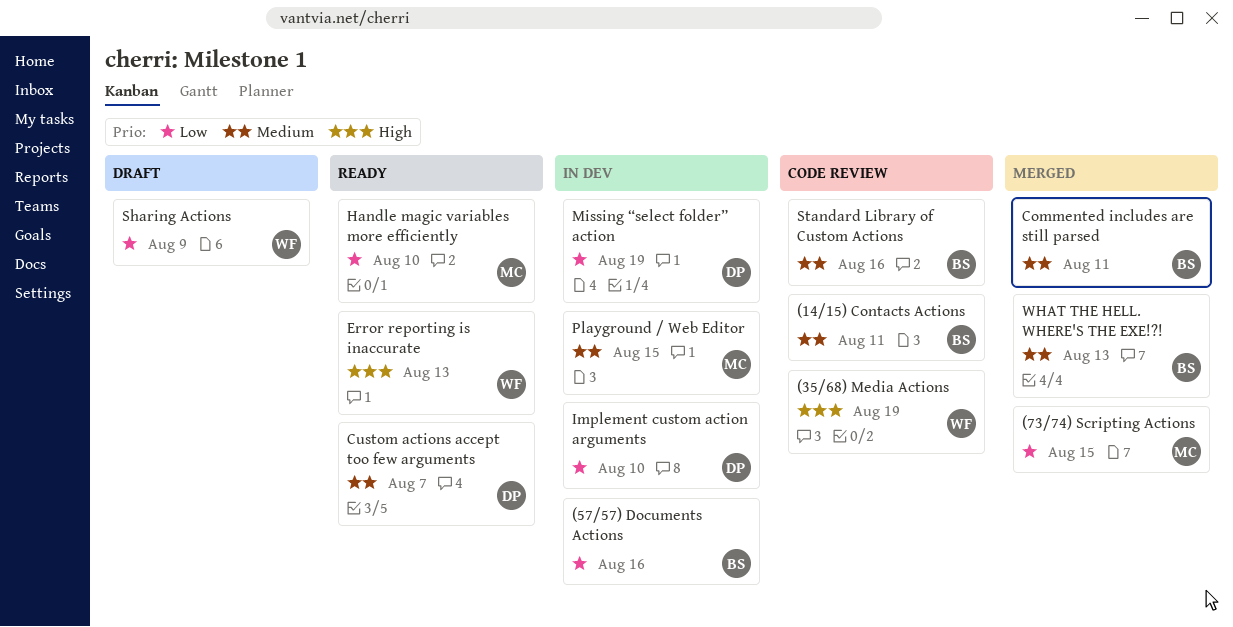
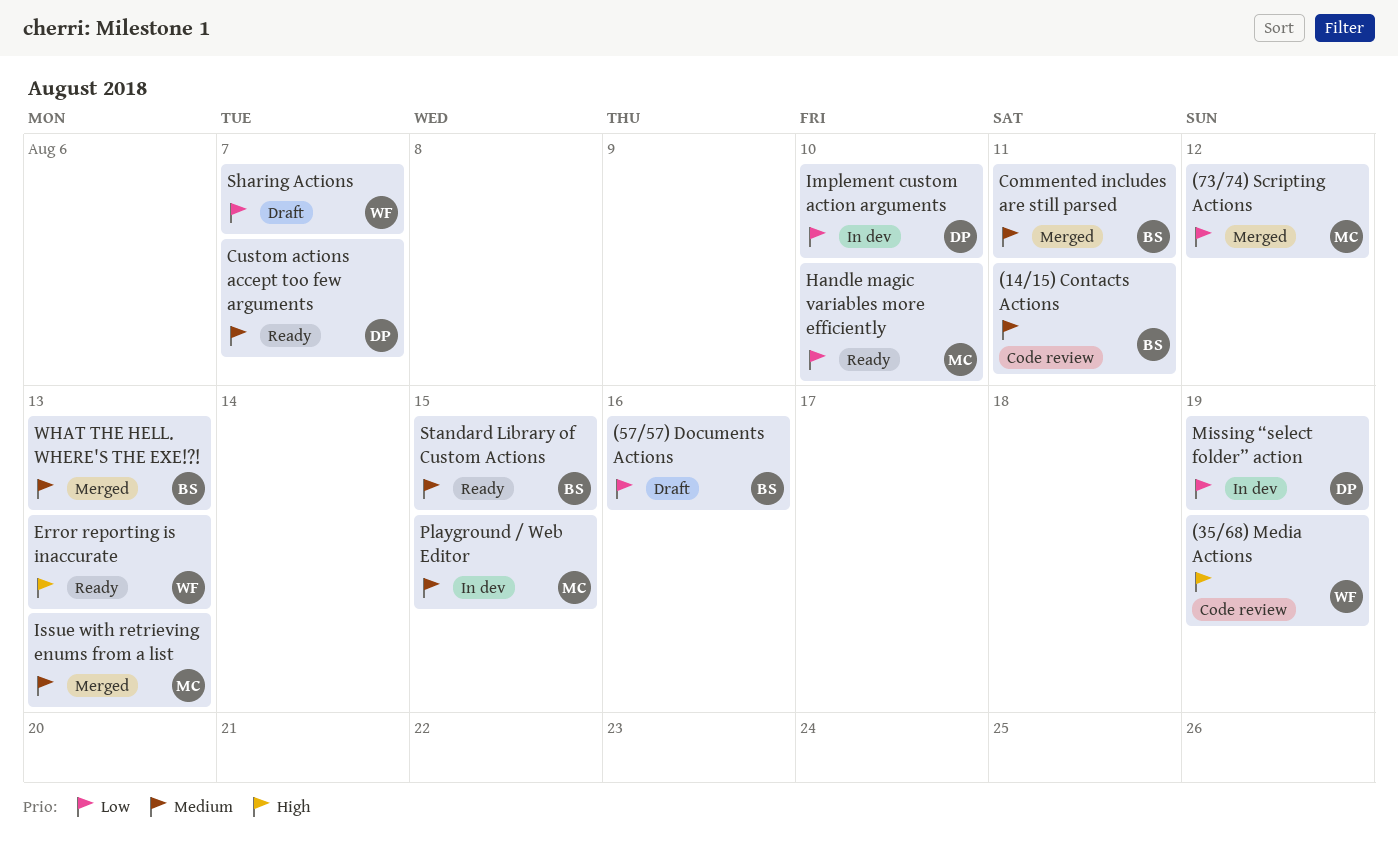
(57/57) Documents Actions, status: In dev -> Draft
(73/74) Scripting Actions, due: Aug 15 -> Aug 12
Issue with retrieving enums from a list: none -> present
Sharing Actions, due: Aug 9 -> Aug 7
Standard Library of Custom Actions, status: Code review -> Ready
Standard Library of Custom Actions, due: Aug 16 -> Aug 15

